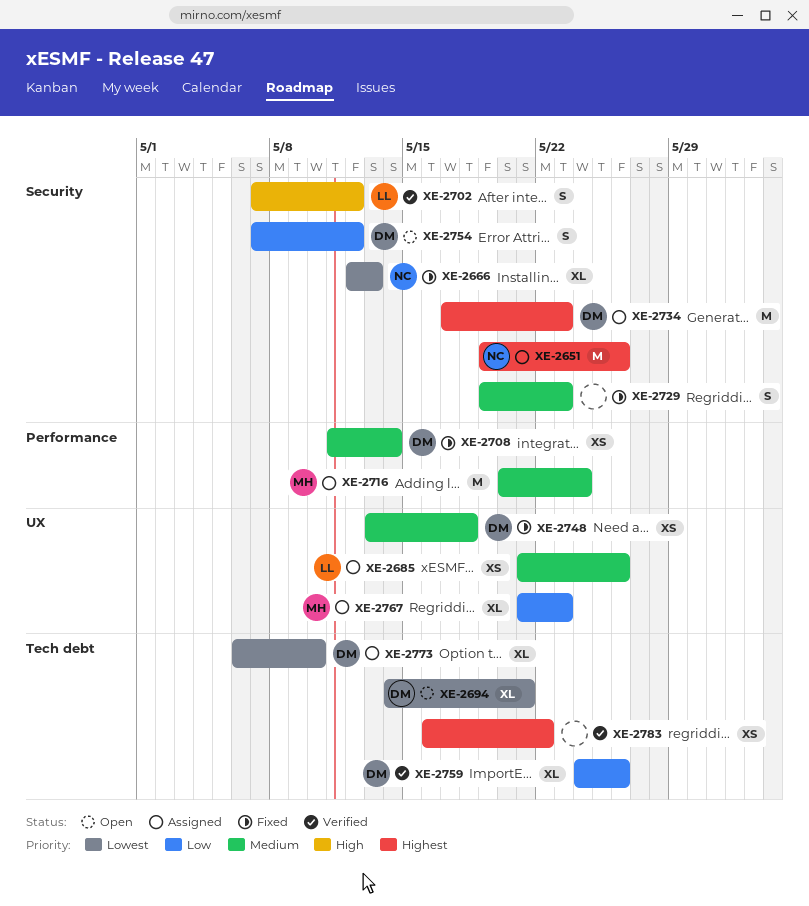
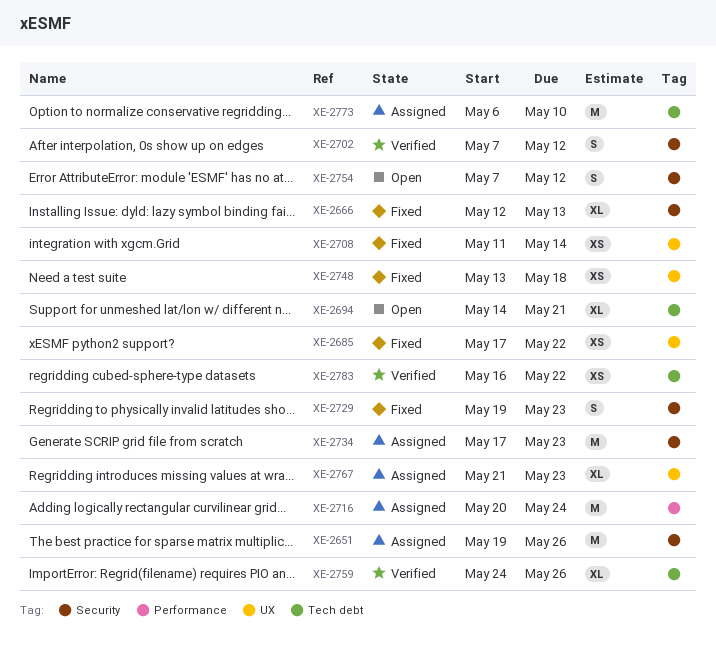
XE-2685, status: Assigned -> Fixed
XE-2685, start: May 21 -> May 17
XE-2685, due: May 26 -> May 22
XE-2708, label: Performance -> UX
XE-2773, estimate: XL -> M

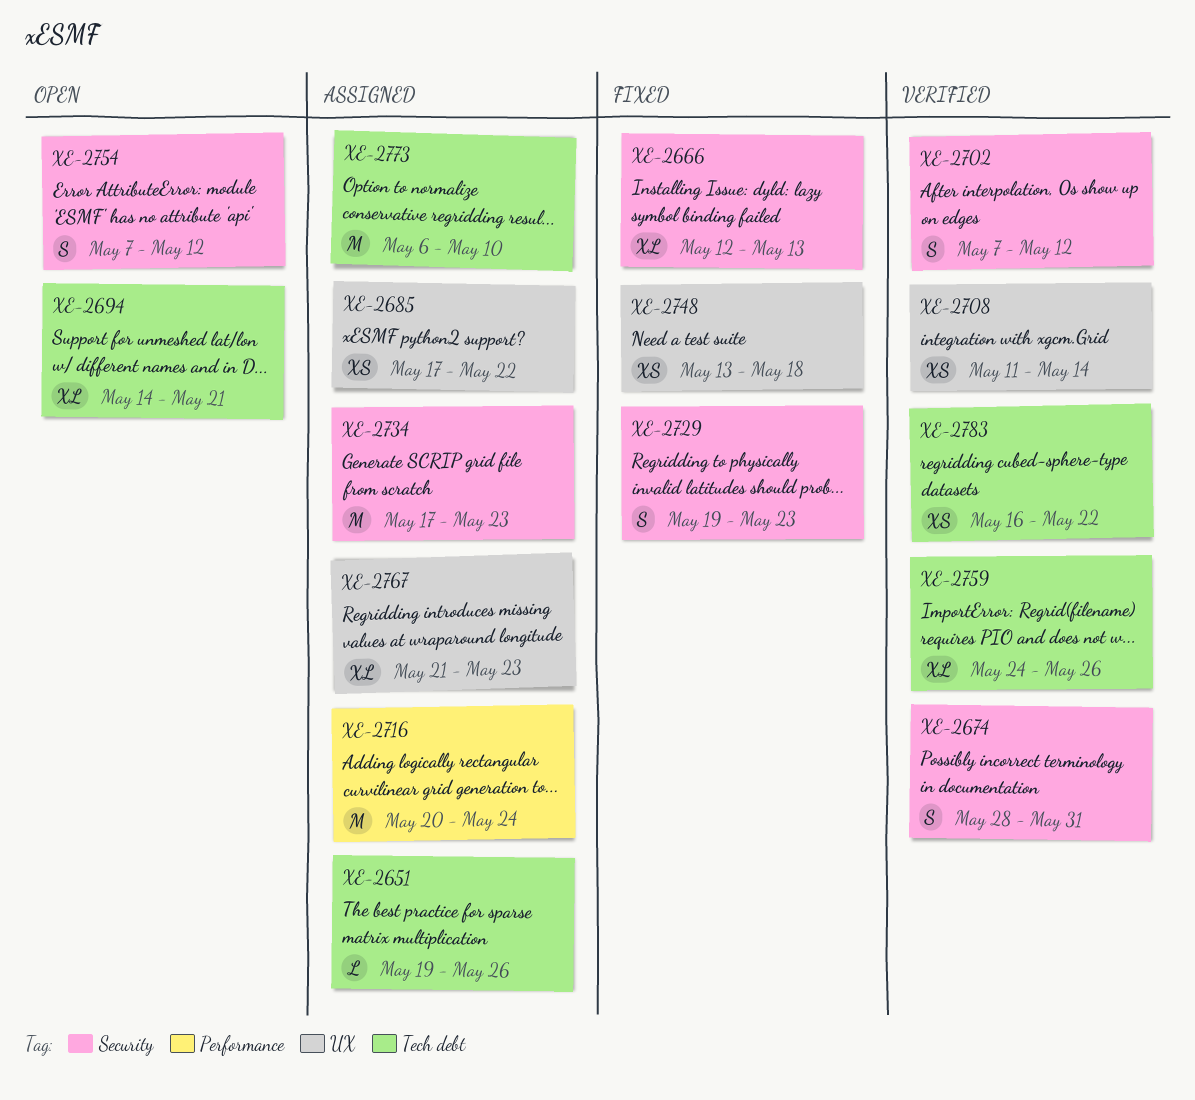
XE-2651, label: Security -> Tech debt
XE-2651, estimate: M -> L
XE-2674: none -> present
XE-2685, status: Fixed -> Assigned
XE-2708, status: Fixed -> Verified

